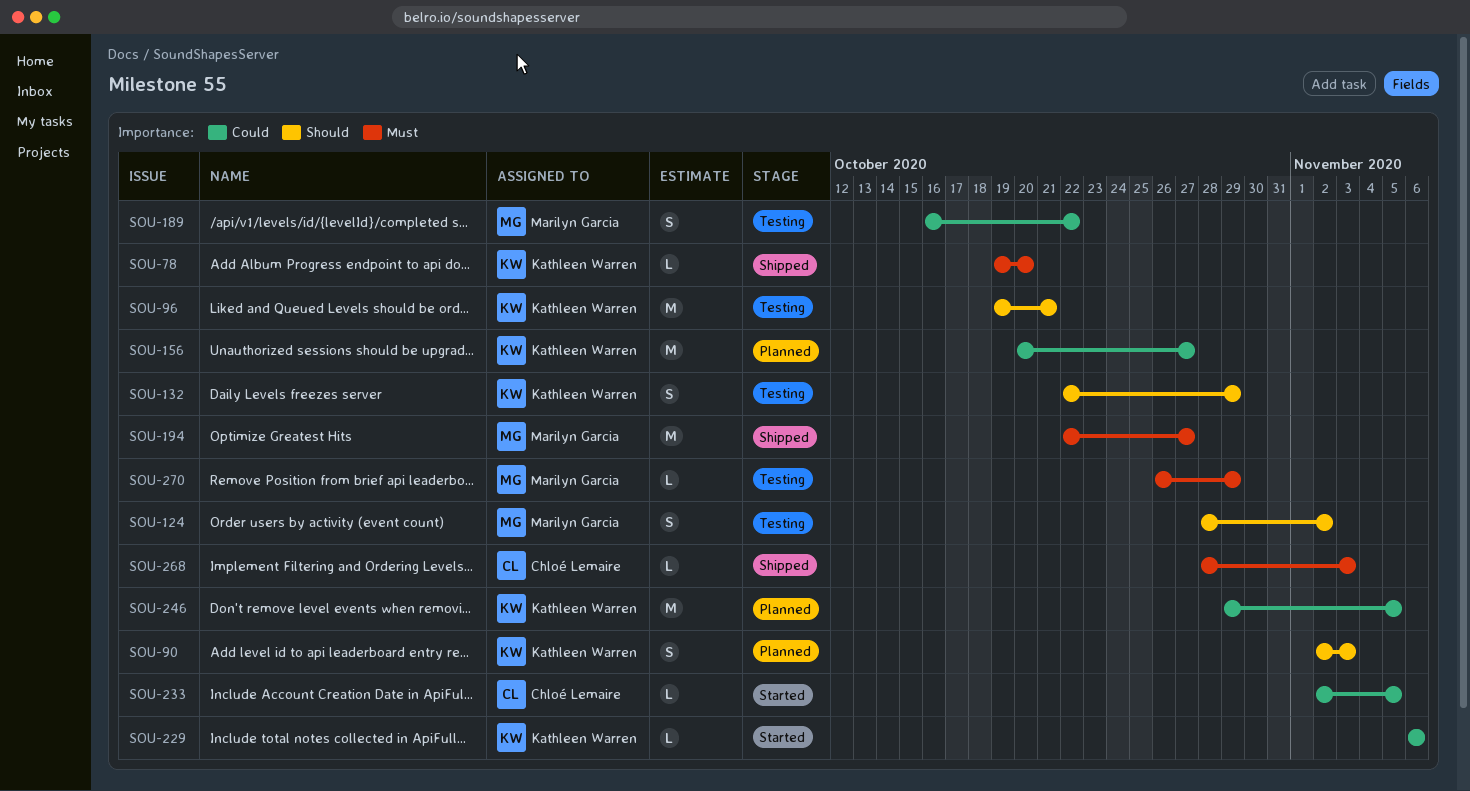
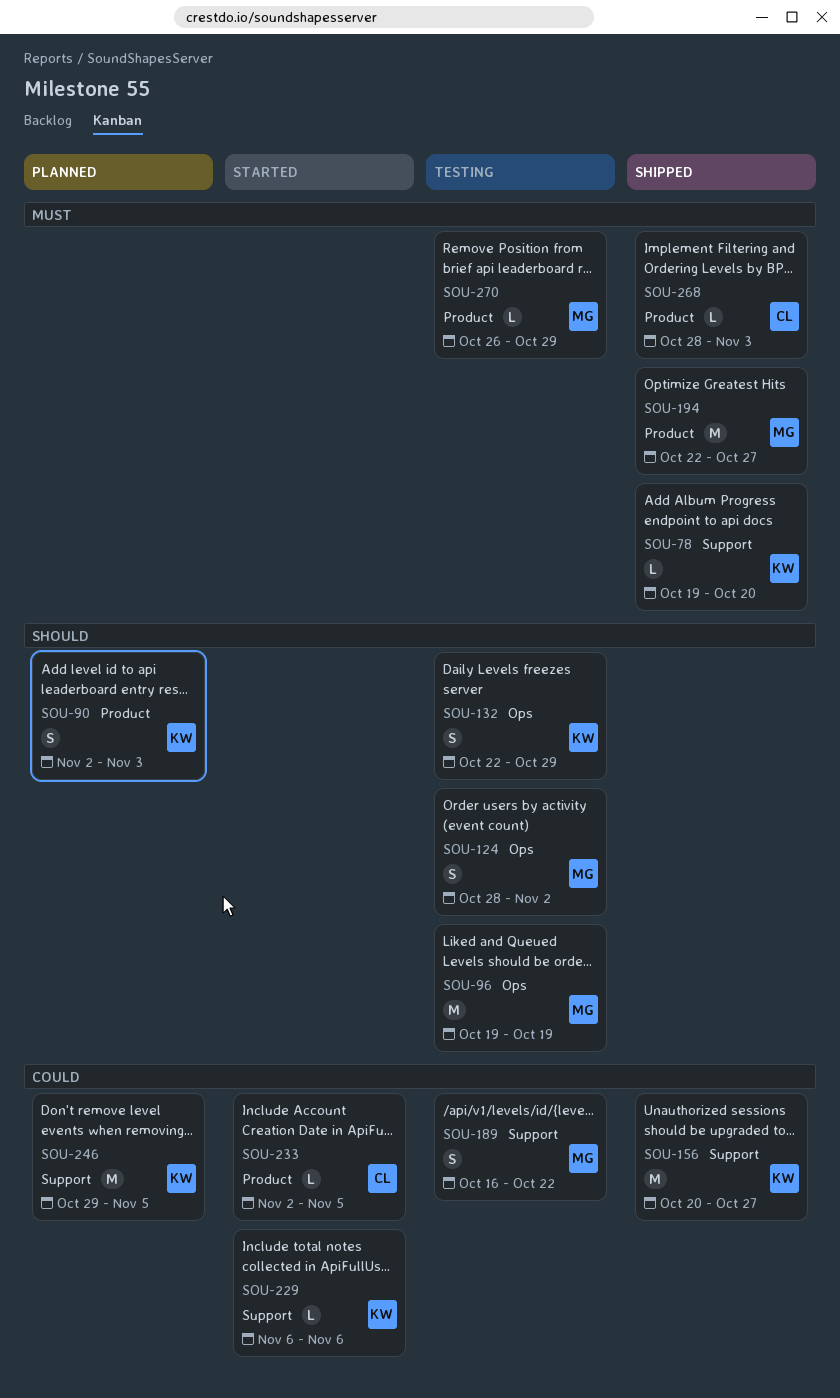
SOU-96, owner: Kathleen Warren -> Marilyn Garcia
SOU-96, due: Oct 21 -> Oct 19
SOU-156, status: Planned -> Shipped

